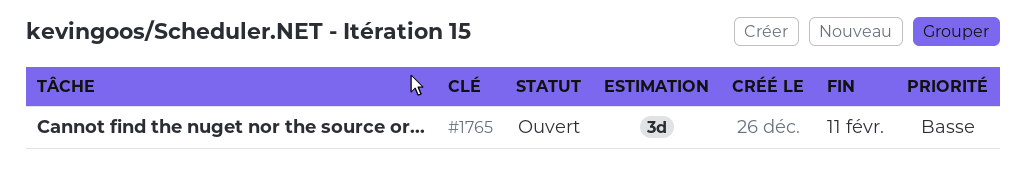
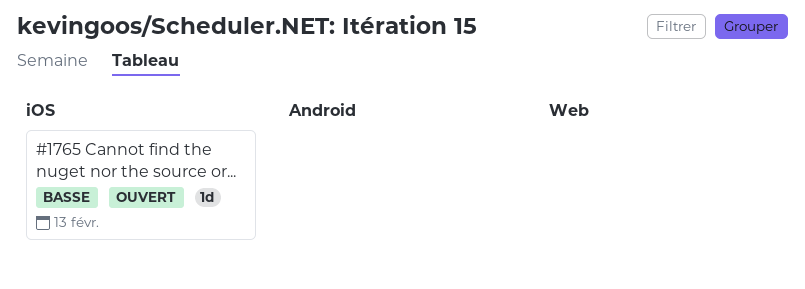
#1765, estimate: 3d -> 1d
#1765, due: Feb 11 -> Feb 13

